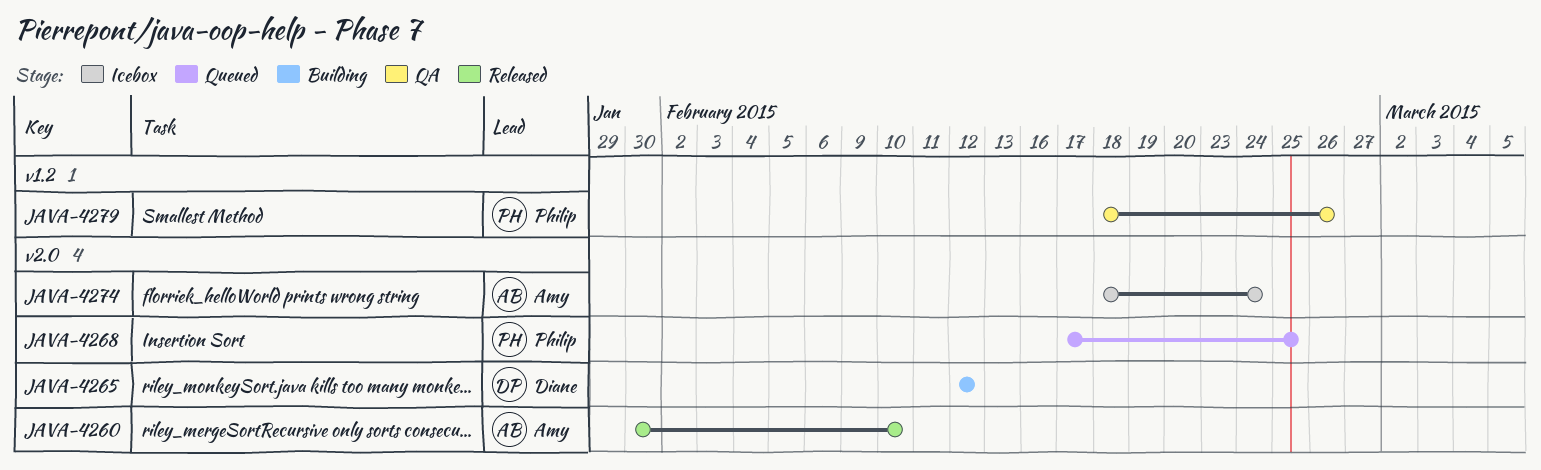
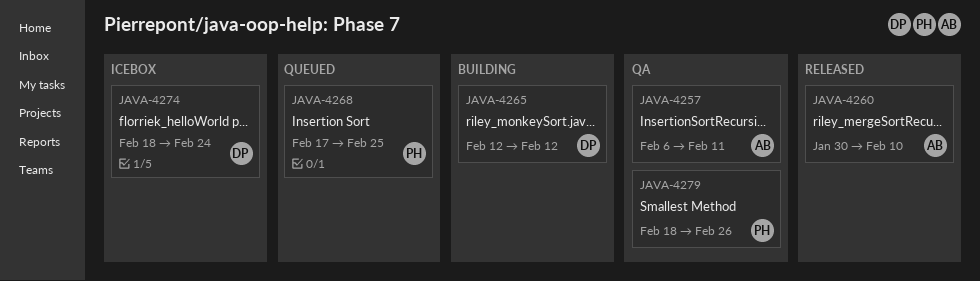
JAVA-4257: none -> present
JAVA-4274, owner: Amy -> Diane

